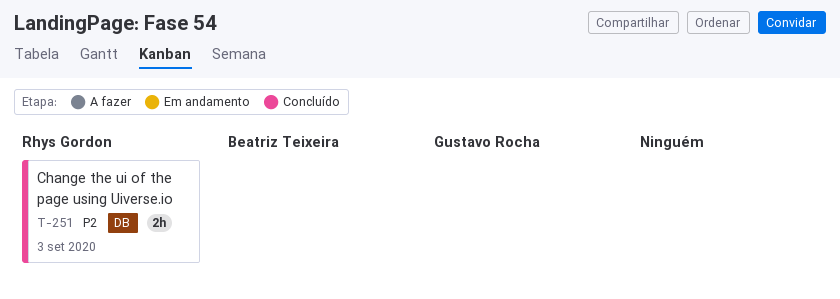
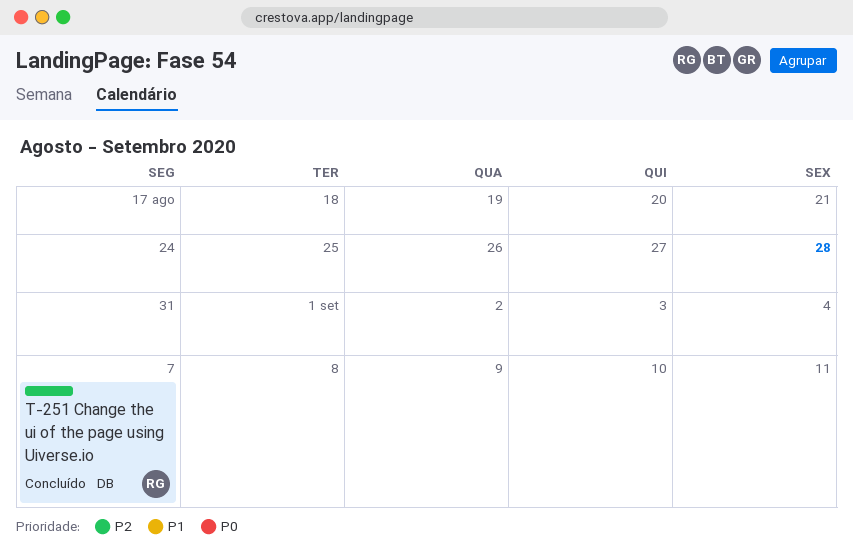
T-251, due: Sep 3 -> Sep 7

